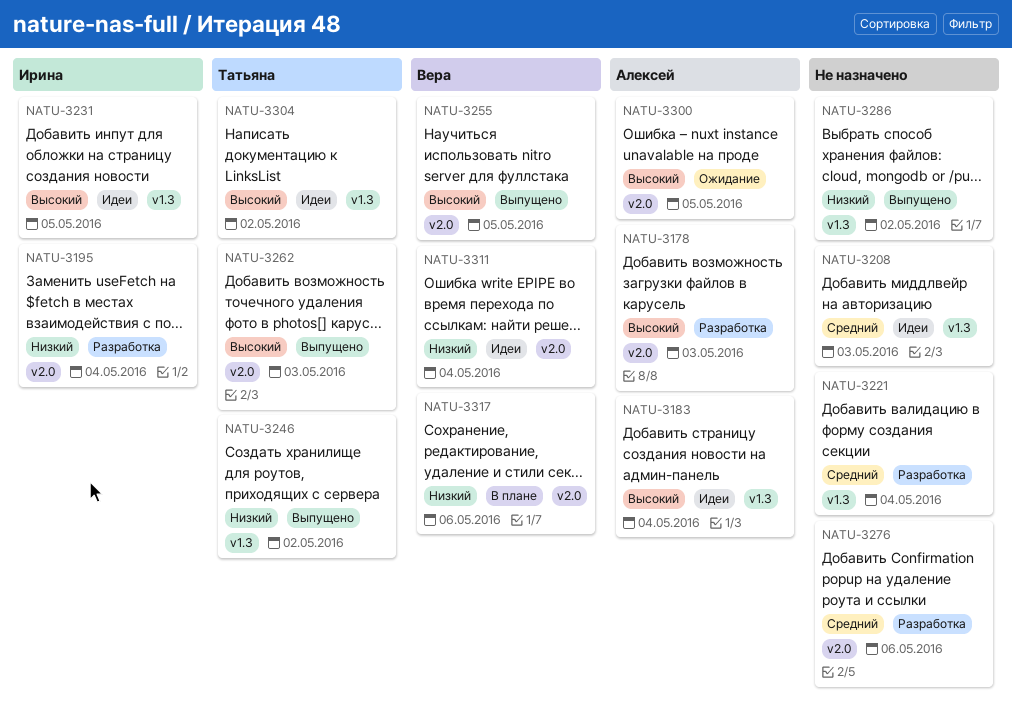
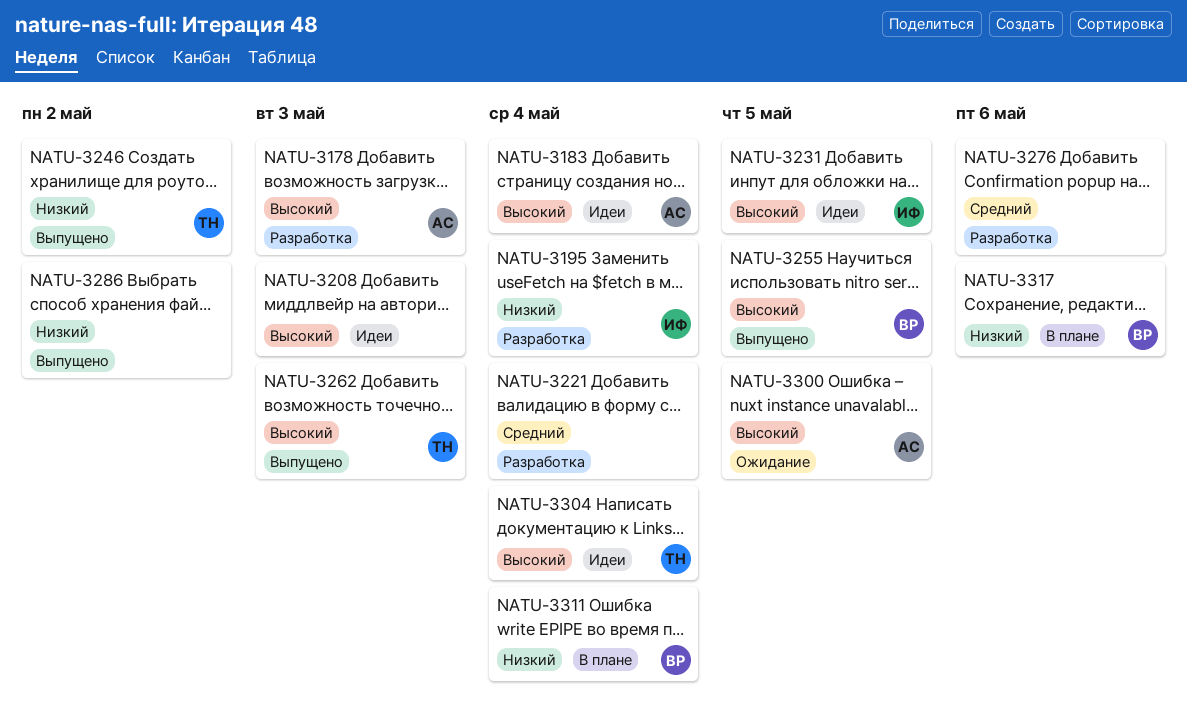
NATU-3208, priority: Средний -> Высокий
NATU-3304, due: May 2 -> May 4
NATU-3311, status: Идеи -> В плане

